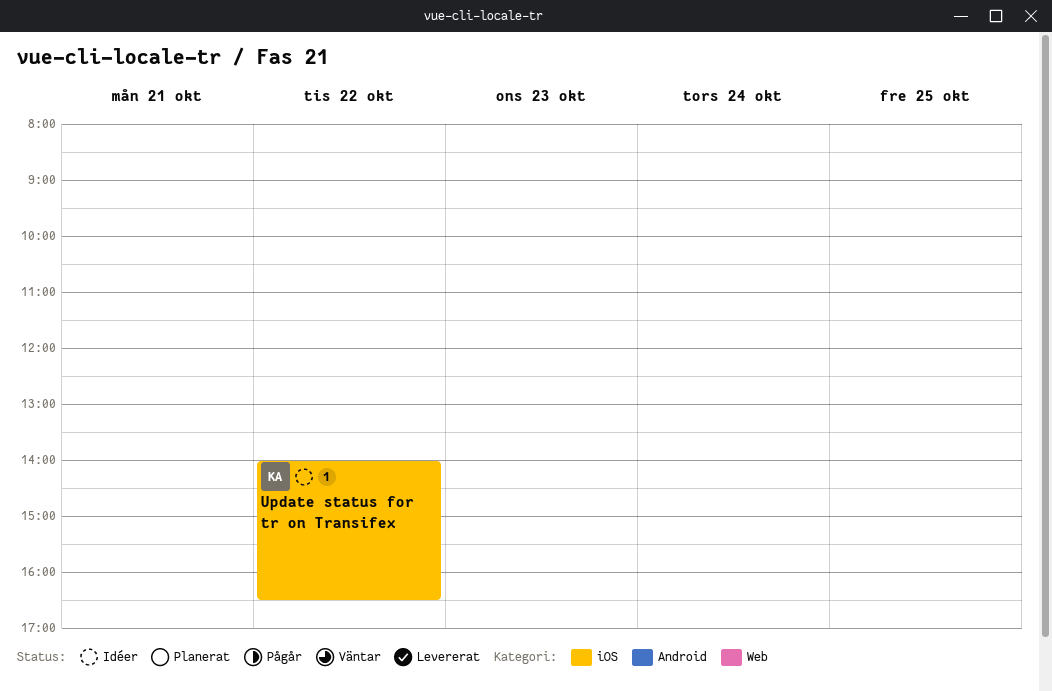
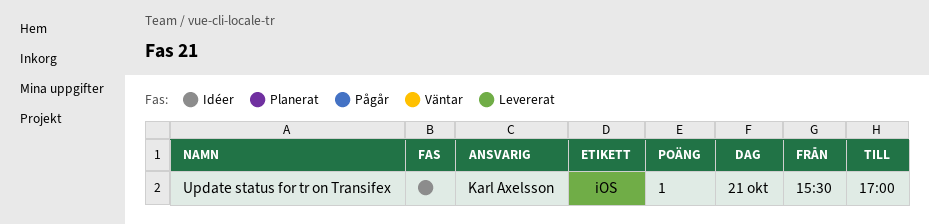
Update status for tr on Transifex, day: Oct 22 -> Oct 21
Update status for tr on Transifex, begins: 14:00 -> 15:30
Update status for tr on Transifex, ends: 16:30 -> 17:00

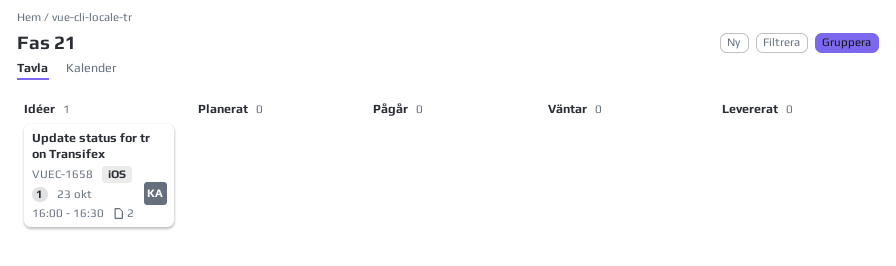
Update status for tr on Transifex, day: Oct 21 -> Oct 23
Update status for tr on Transifex, begins: 15:30 -> 16:00
Update status for tr on Transifex, ends: 17:00 -> 16:30

